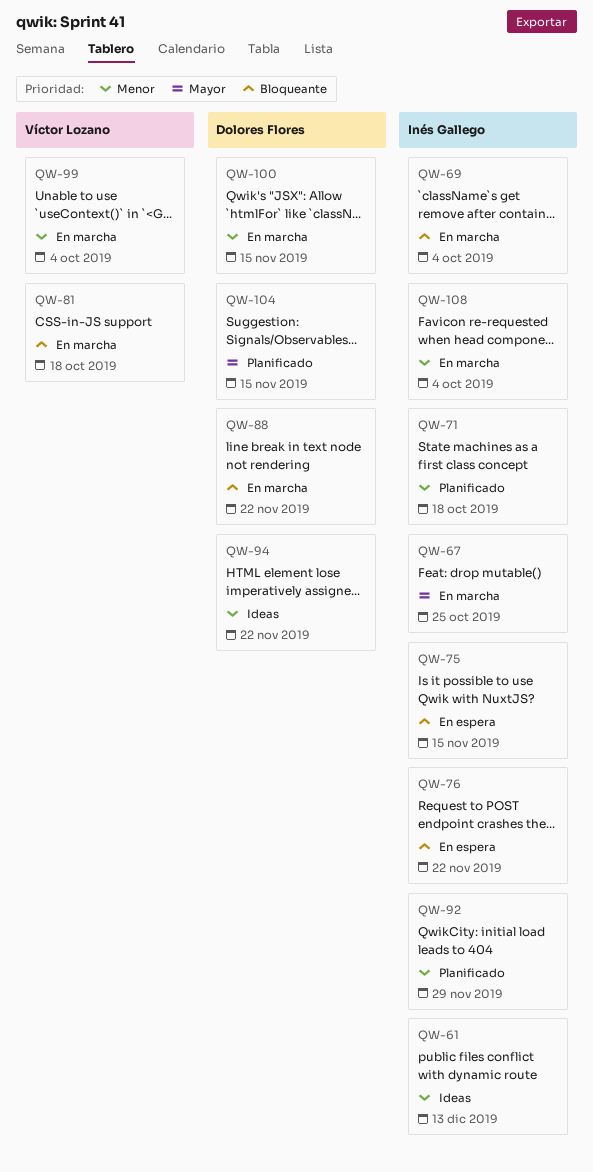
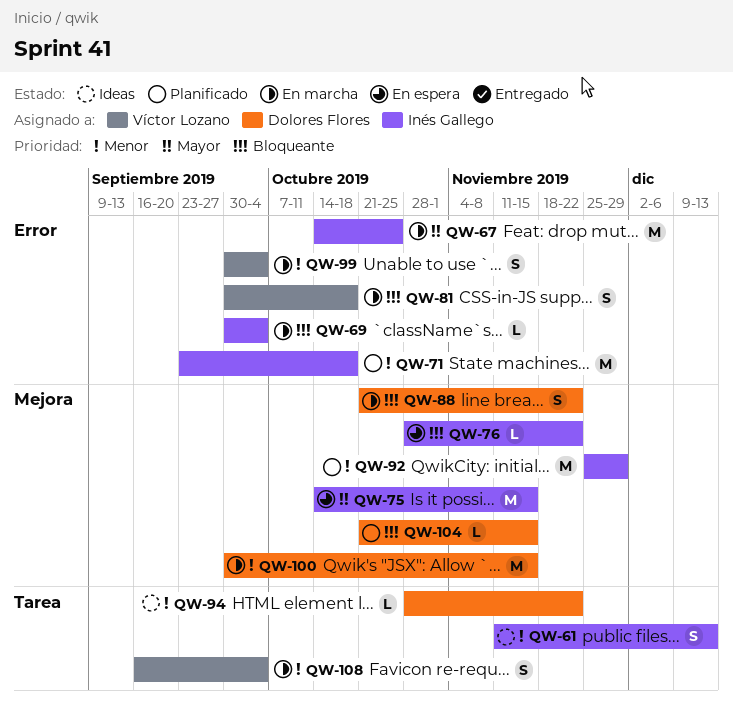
QW-75, priority: Bloqueante -> Mayor
QW-104, priority: Mayor -> Bloqueante
QW-108, owner: Inés Gallego -> Víctor Lozano

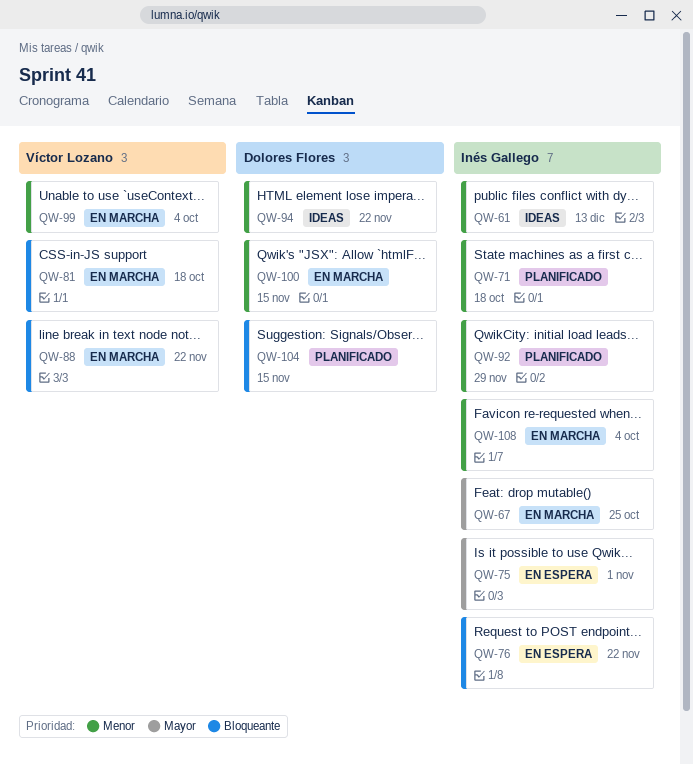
QW-69: present -> none
QW-75, due: Nov 15 -> Nov 1
QW-88, owner: Dolores Flores -> Víctor Lozano
QW-108, owner: Víctor Lozano -> Inés Gallego

